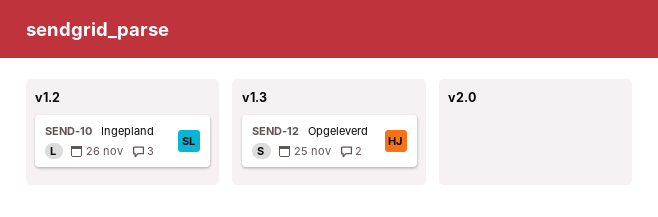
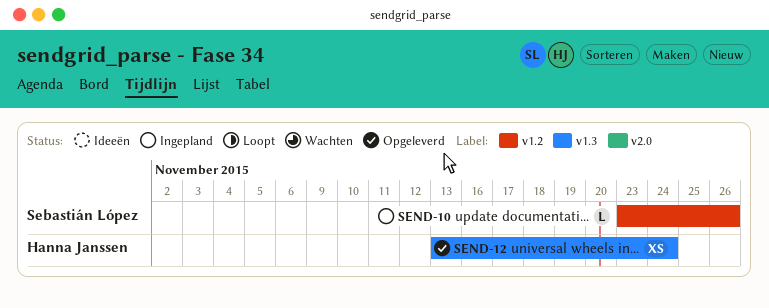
SEND-12, estimate: S -> XS
SEND-12, due: Nov 25 -> Nov 24

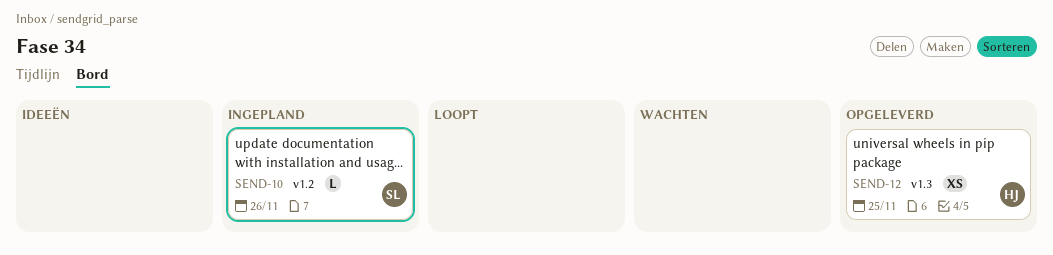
SEND-12, due: Nov 24 -> Nov 25

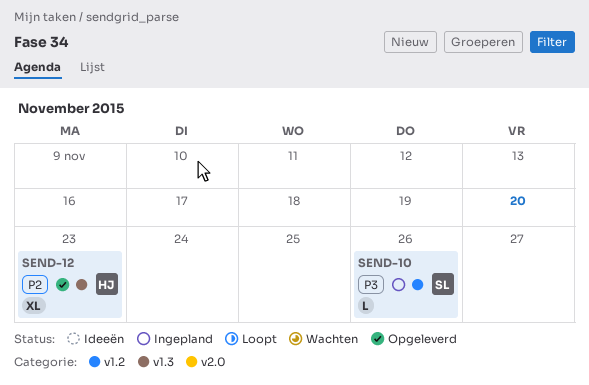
SEND-12, estimate: XS -> XL
SEND-12, due: Nov 25 -> Nov 23

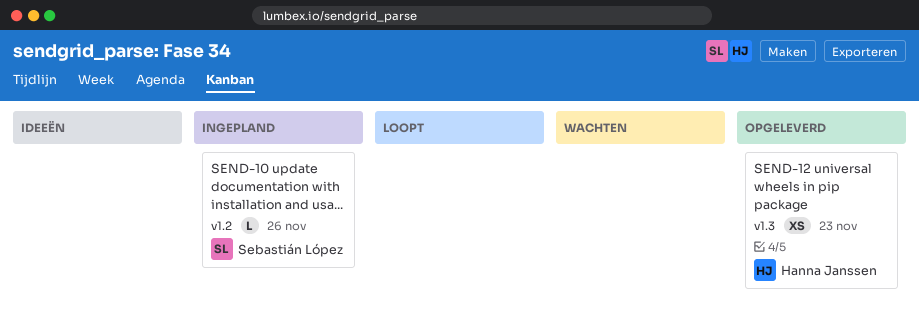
SEND-12, estimate: XL -> XS

